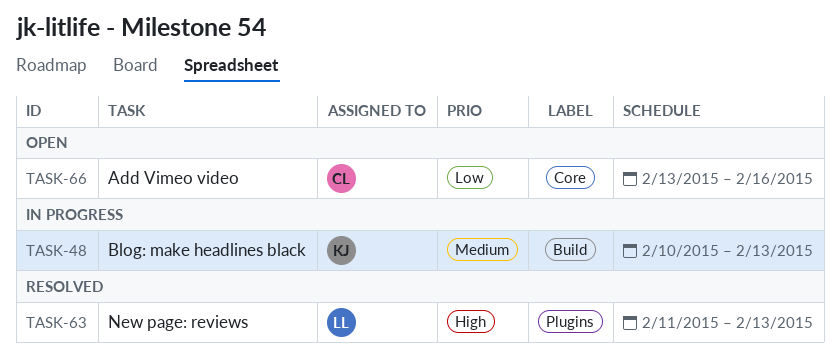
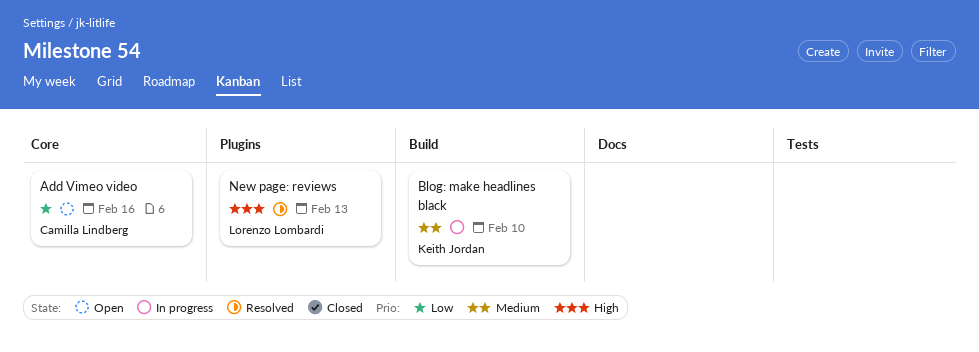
Blog: make headlines black, due: Feb 13 -> Feb 10

